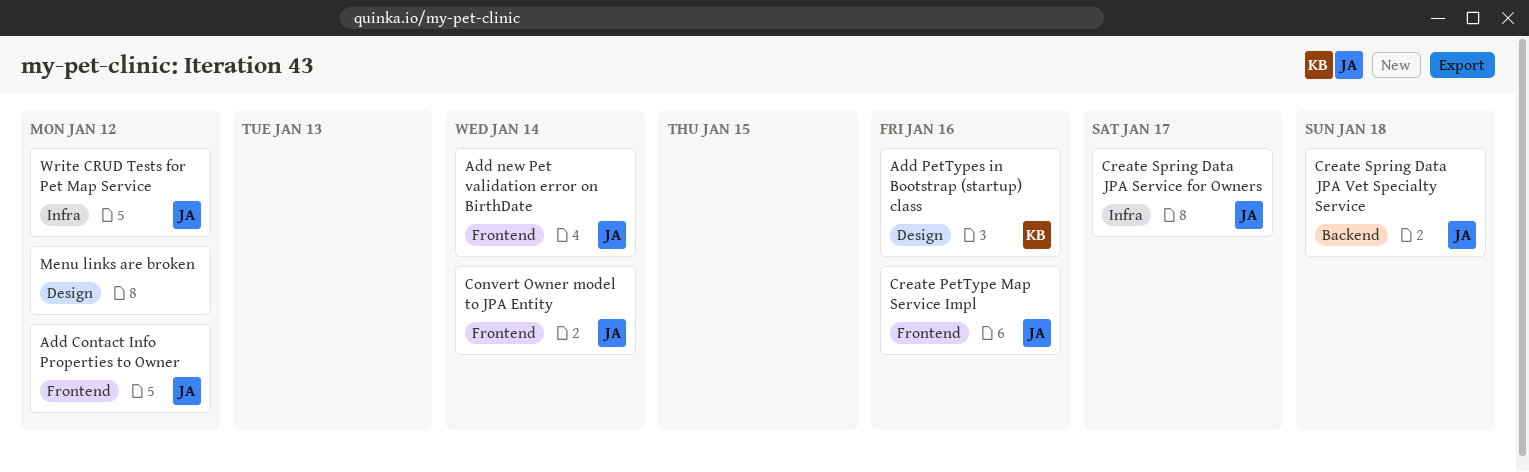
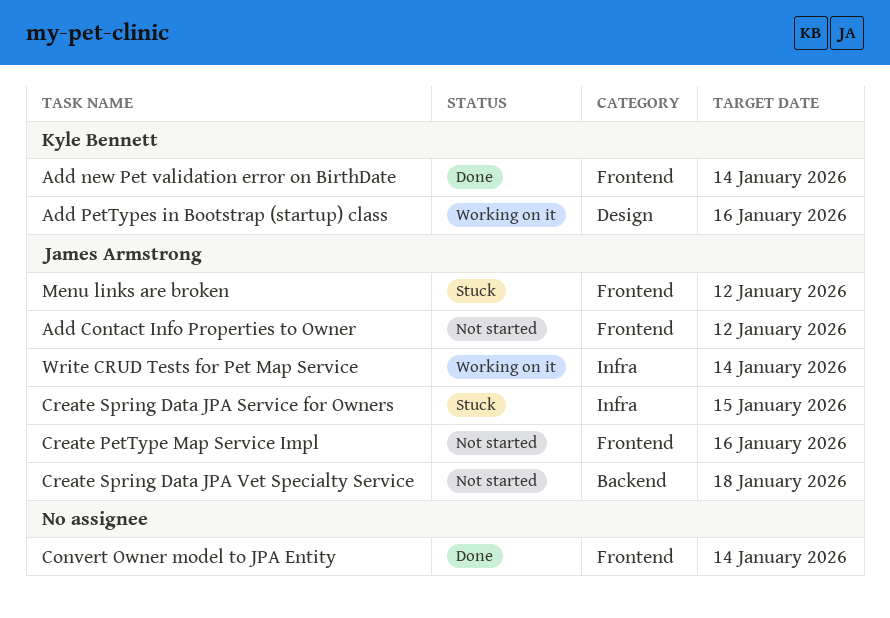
Add new Pet validation error on BirthDate, owner: James Armstrong -> Kyle Bennett
Convert Owner model to JPA Entity, owner: James Armstrong -> none
Create Spring Data JPA Service for Owners, due: Jan 17 -> Jan 15
Menu links are broken, owner: none -> James Armstrong
Menu links are broken, label: Design -> Frontend
Write CRUD Tests for Pet Map Service, due: Jan 12 -> Jan 14

